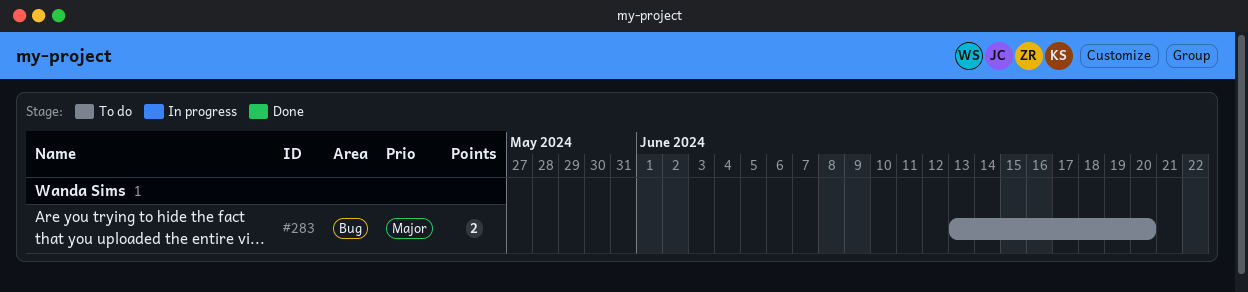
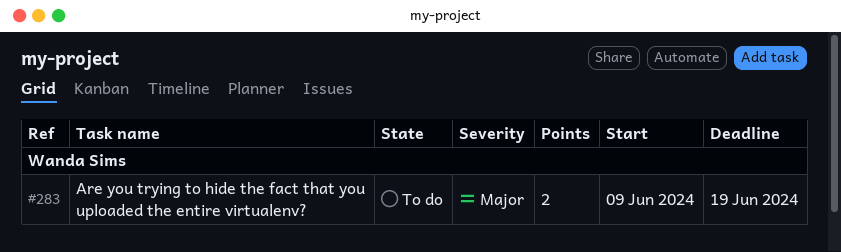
#283, start: Jun 13 -> Jun 9
#283, due: Jun 20 -> Jun 19

